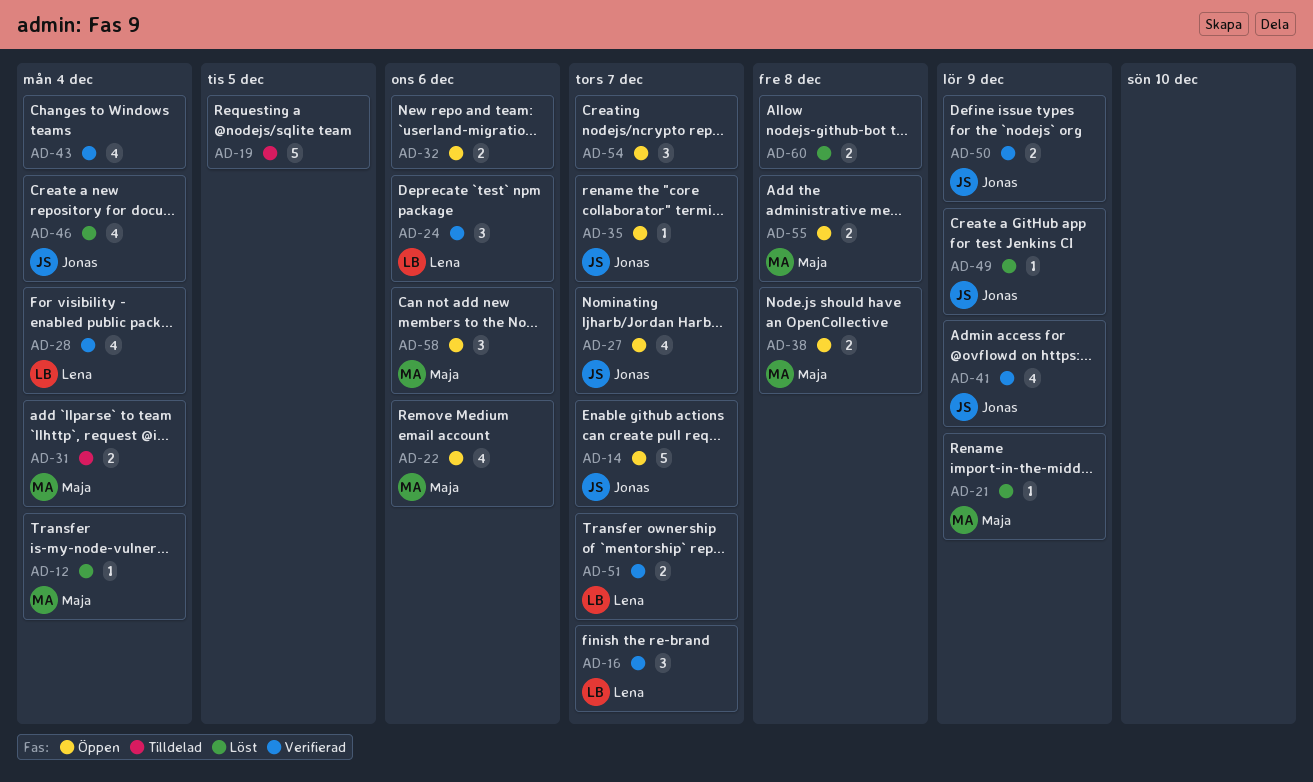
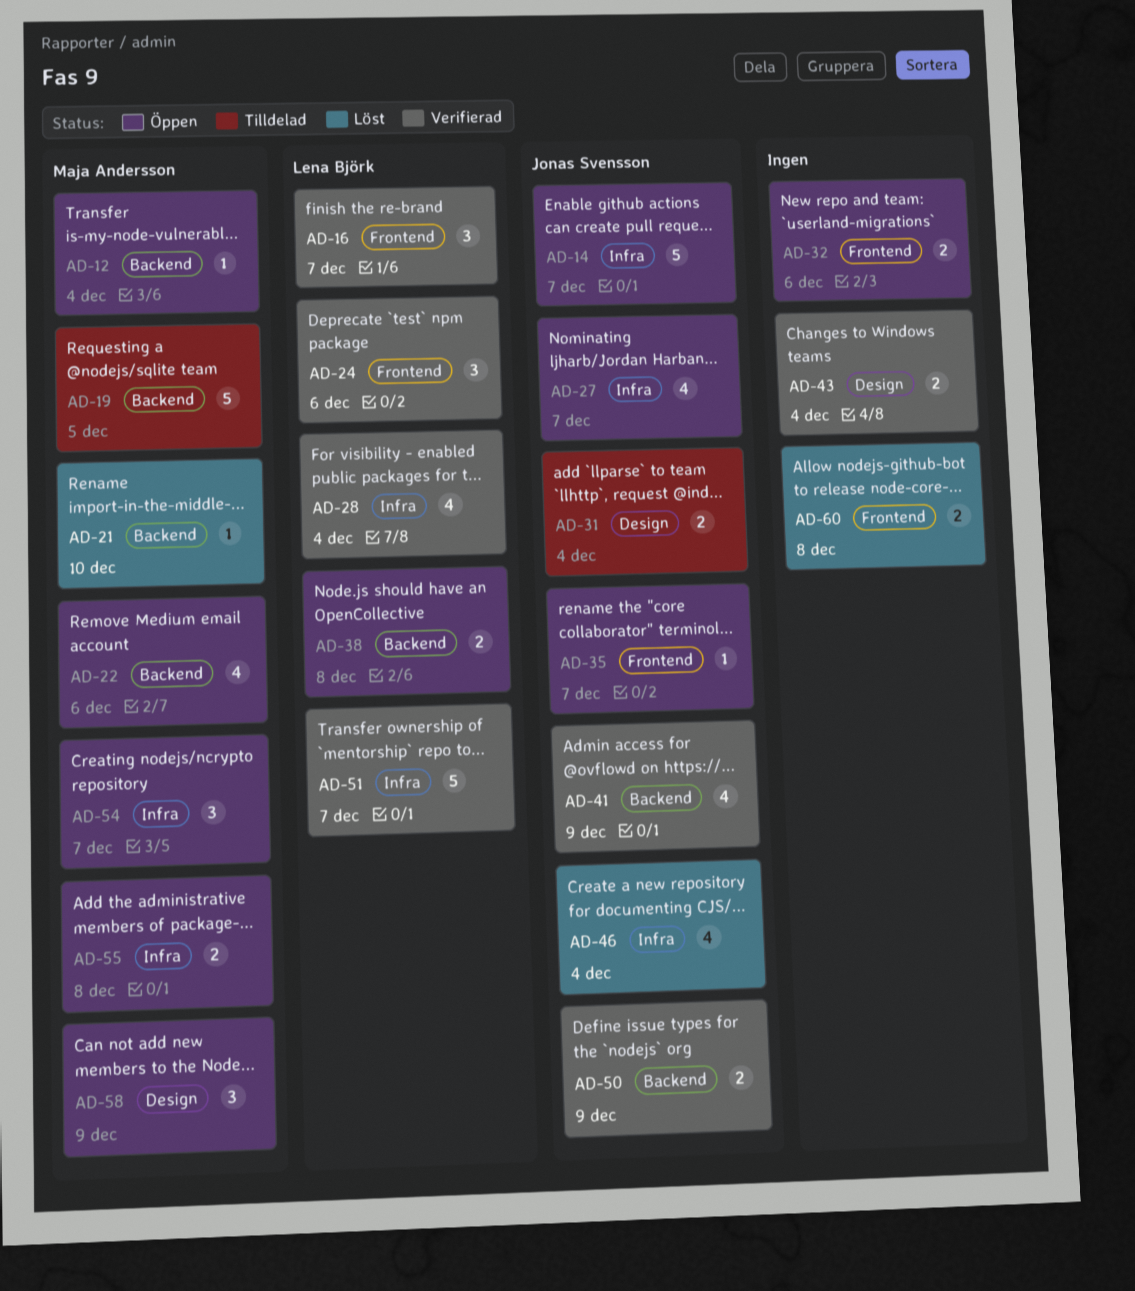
AD-12, status: Löst -> Öppen
AD-19, owner: none -> Maja Andersson
AD-21, due: Dec 9 -> Dec 10
AD-31, owner: Maja Andersson -> Jonas Svensson
AD-38, owner: Maja Andersson -> Lena Björk
AD-43, estimate: 4 -> 2
AD-49: present -> none
AD-51, estimate: 2 -> 5
AD-54, owner: none -> Maja Andersson
AD-58, due: Dec 6 -> Dec 9

